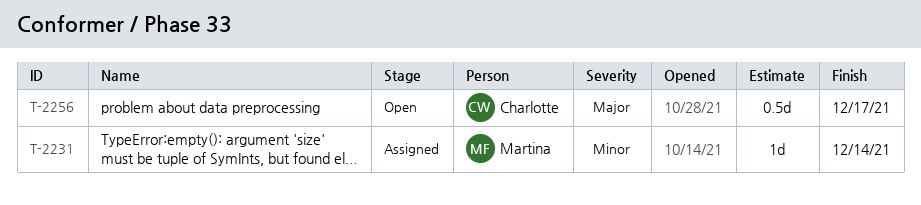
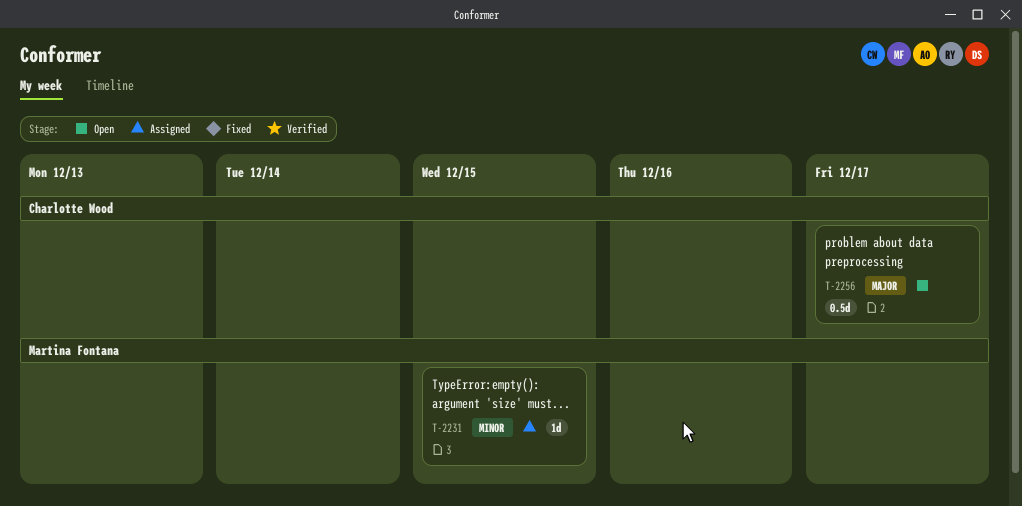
T-2231, due: Dec 14 -> Dec 15

